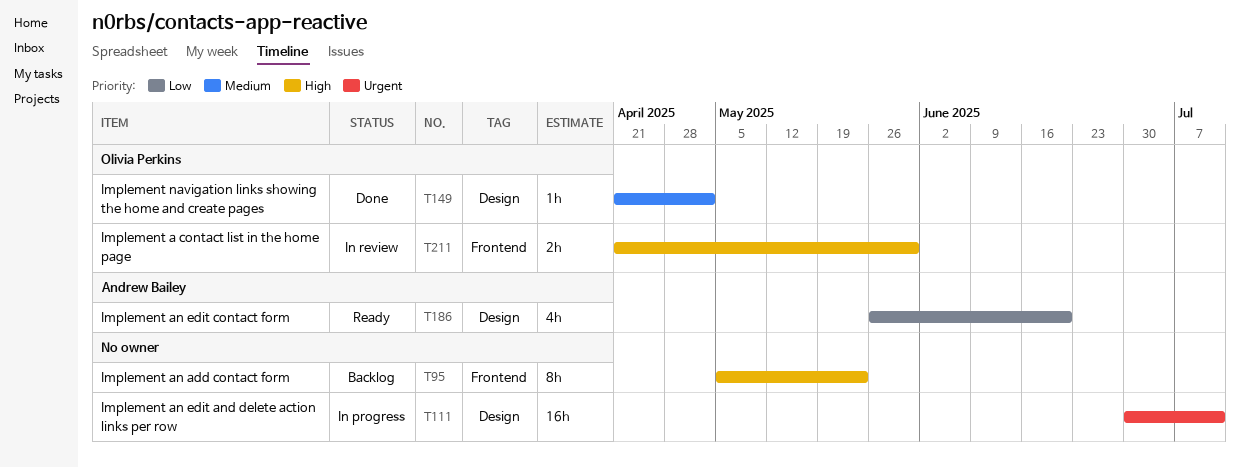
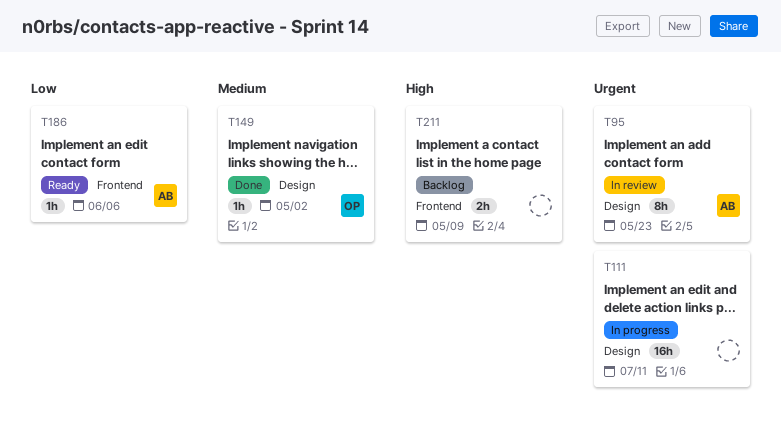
T95, status: Backlog -> In review
T95, owner: none -> Andrew Bailey
T95, priority: High -> Urgent
T95, label: Frontend -> Design
T186, label: Design -> Frontend
T186, estimate: 4h -> 1h
T186, due: Jun 20 -> Jun 6
T211, status: In review -> Backlog
T211, owner: Olivia Perkins -> none
T211, due: May 30 -> May 9

